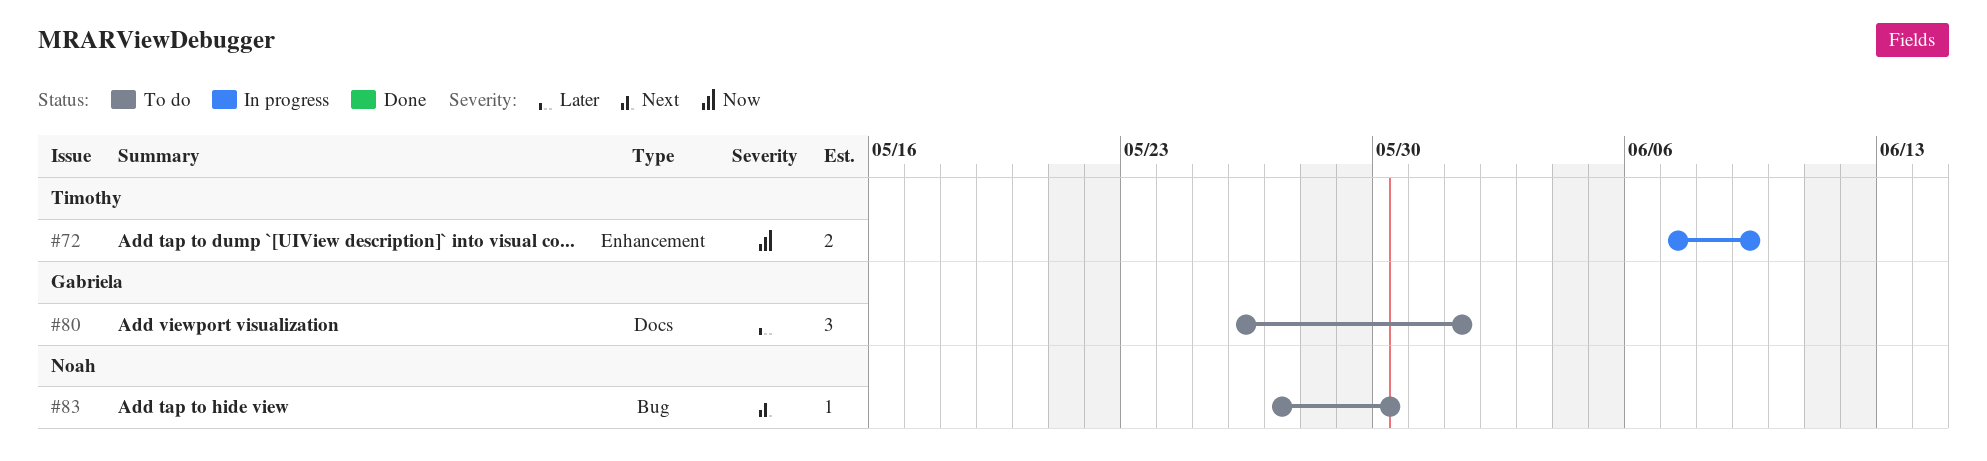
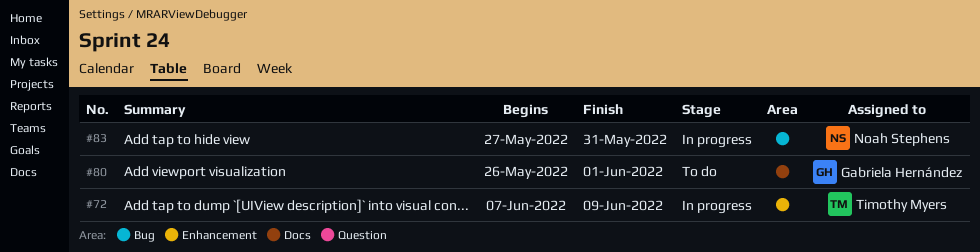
#83, status: To do -> In progress
#83, due: May 30 -> May 31

